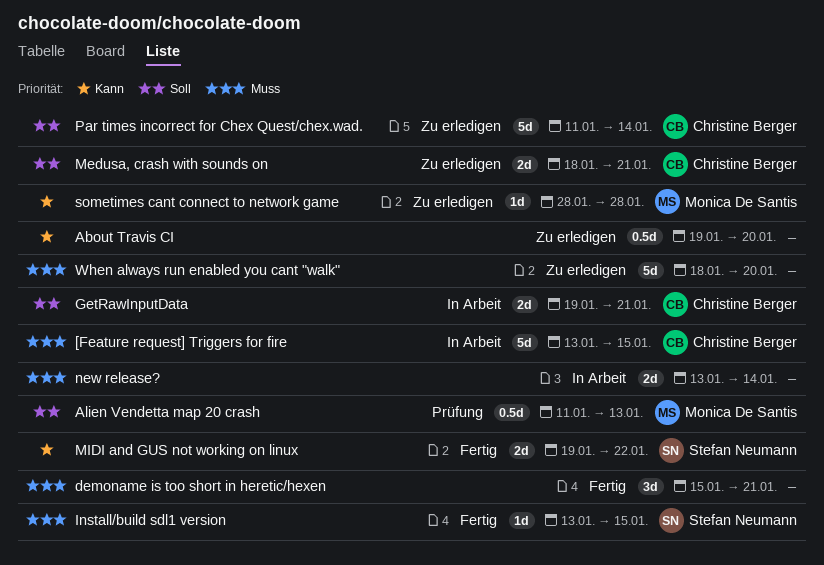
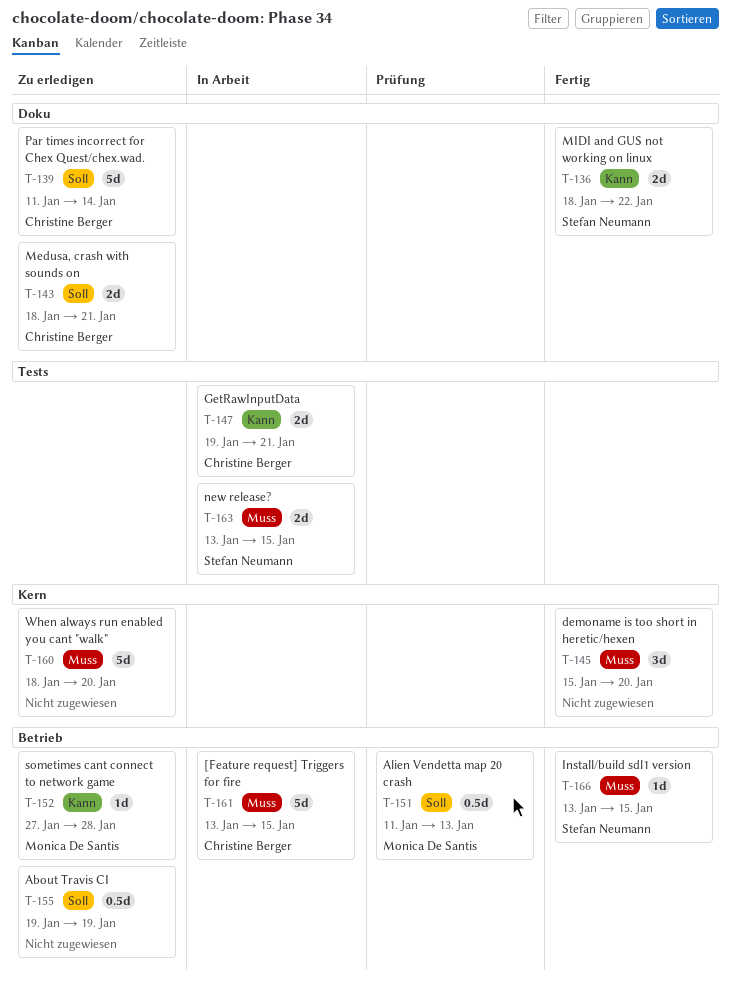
About Travis CI, priority: Kann -> Soll
About Travis CI, due: Jan 20 -> Jan 19
demoname is too short in heretic/hexen, due: Jan 21 -> Jan 20
GetRawInputData, priority: Soll -> Kann
MIDI and GUS not working on linux, start: Jan 19 -> Jan 18
new release?, owner: none -> Stefan Neumann
new release?, due: Jan 14 -> Jan 15
sometimes cant connect to network game, start: Jan 28 -> Jan 27

